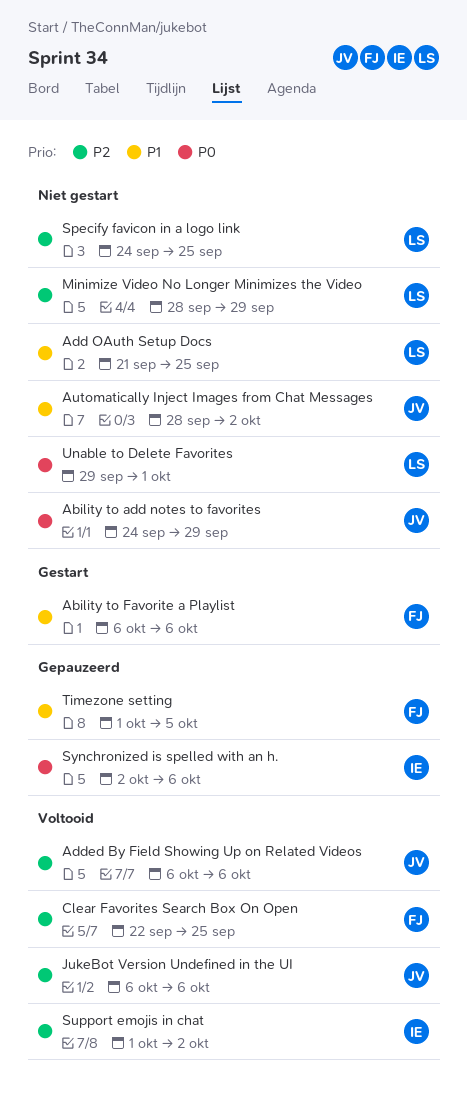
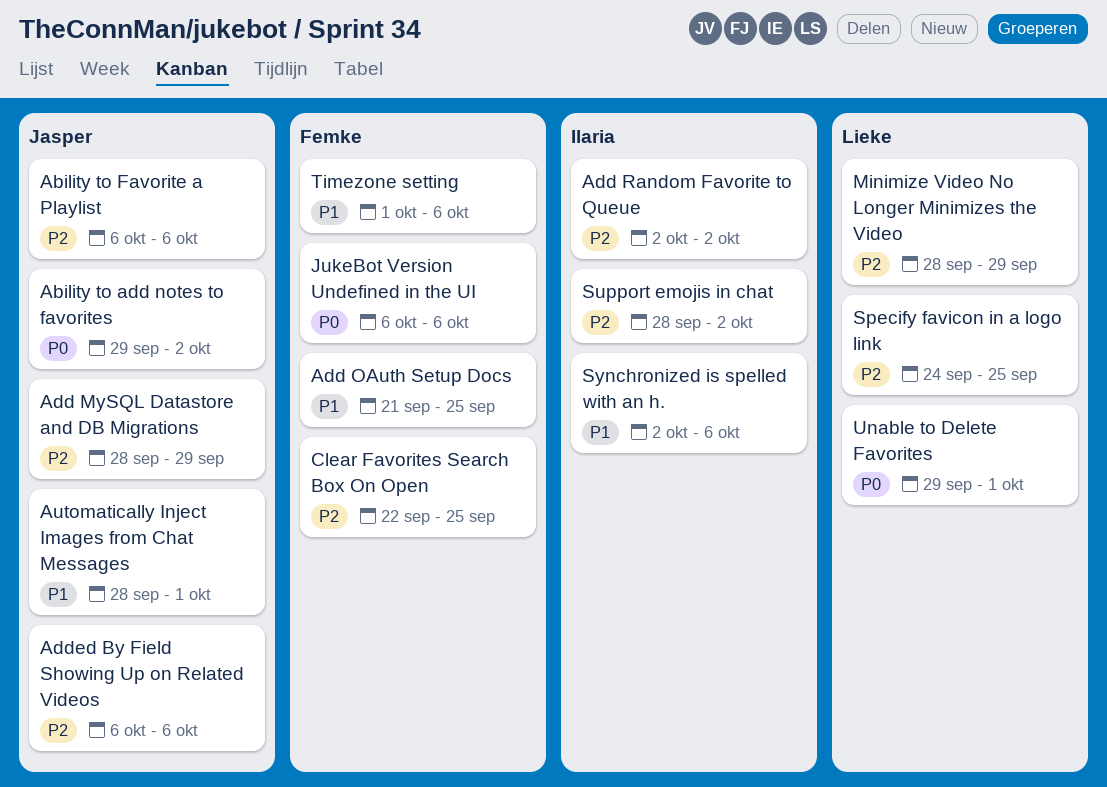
Ability to add notes to favorites, start: Sep 24 -> Sep 29
Ability to add notes to favorites, due: Sep 29 -> Oct 2
Ability to Favorite a Playlist, owner: Femke -> Jasper
Ability to Favorite a Playlist, priority: P1 -> P2
Add MySQL Datastore and DB Migrations: none -> present
Add OAuth Setup Docs, owner: Lieke -> Femke
Add Random Favorite to Queue: none -> present
Automatically Inject Images from Chat Messages, due: Oct 2 -> Oct 1
JukeBot Version Undefined in the UI, owner: Jasper -> Femke
JukeBot Version Undefined in the UI, priority: P2 -> P0
Support emojis in chat, start: Oct 1 -> Sep 28
Synchronized is spelled with an h., priority: P0 -> P1
Timezone setting, due: Oct 5 -> Oct 6

